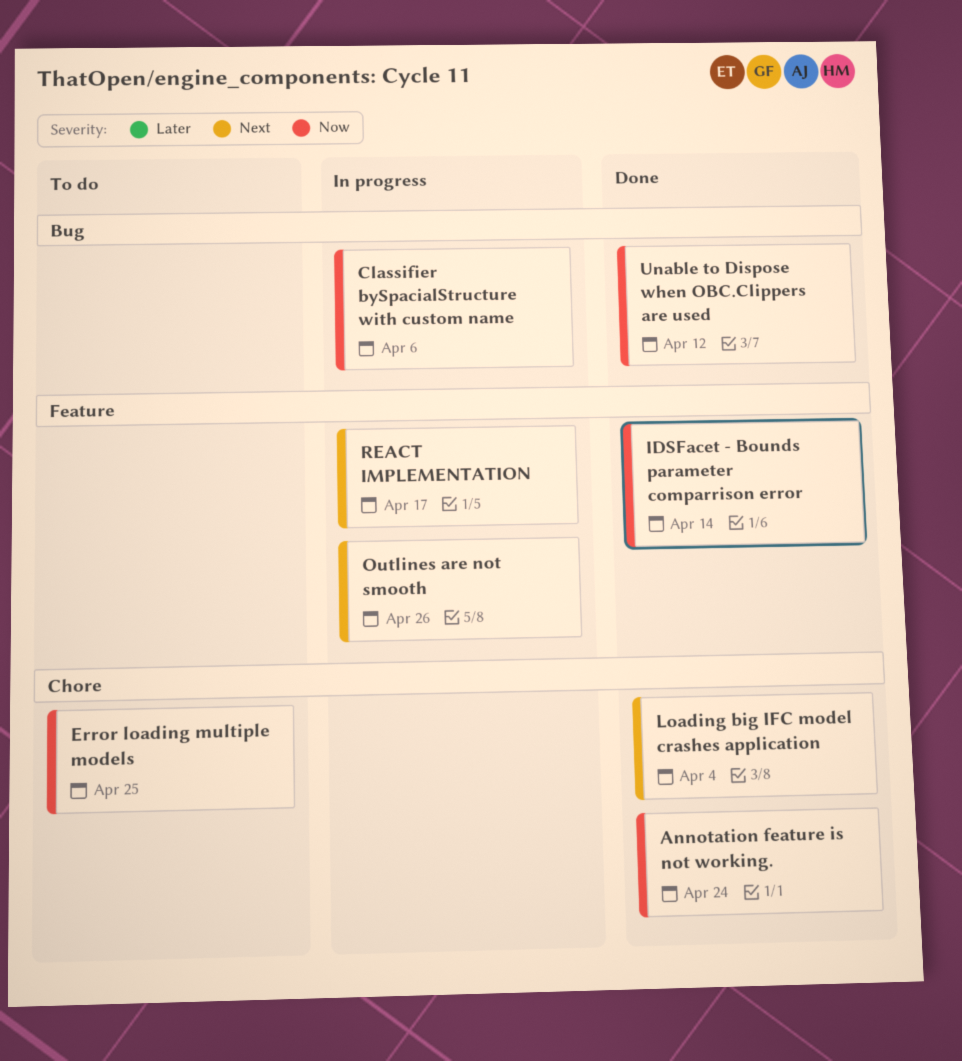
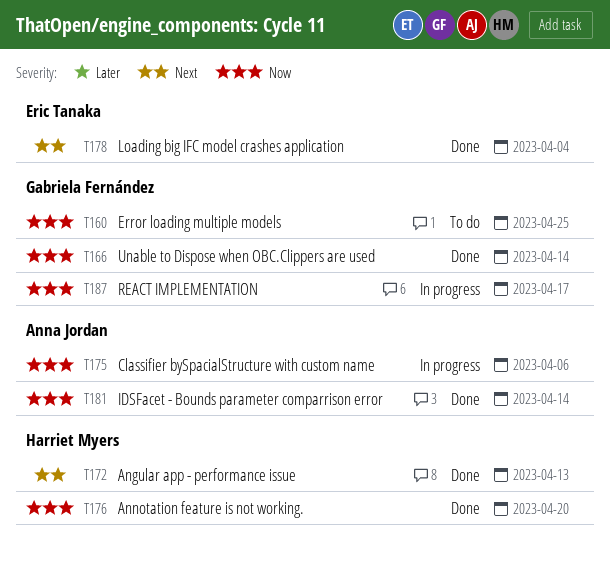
Angular app - performance issue: none -> present
Annotation feature is not working., due: Apr 24 -> Apr 20
Outlines are not smooth: present -> none
REACT IMPLEMENTATION, priority: Next -> Now
Unable to Dispose when OBC.Clippers are used, due: Apr 12 -> Apr 14

